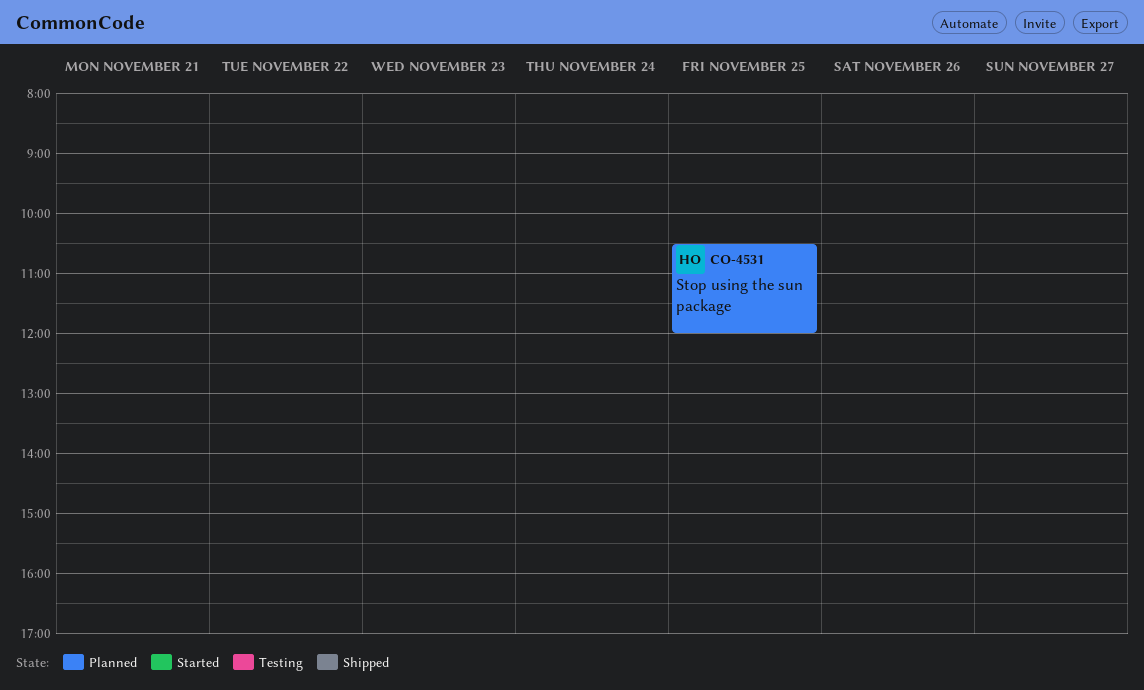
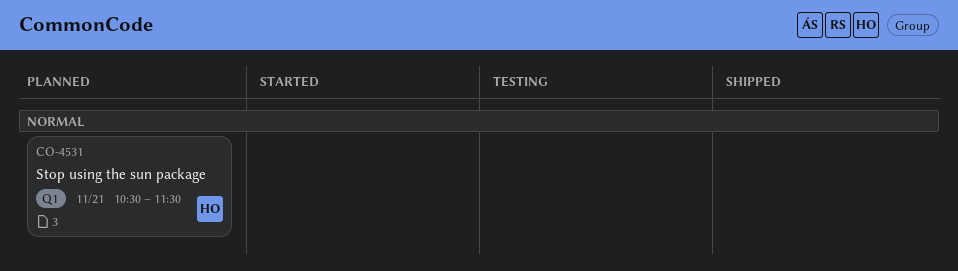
CO-4531, day: Nov 25 -> Nov 21
CO-4531, ends: 12:00 -> 11:30

